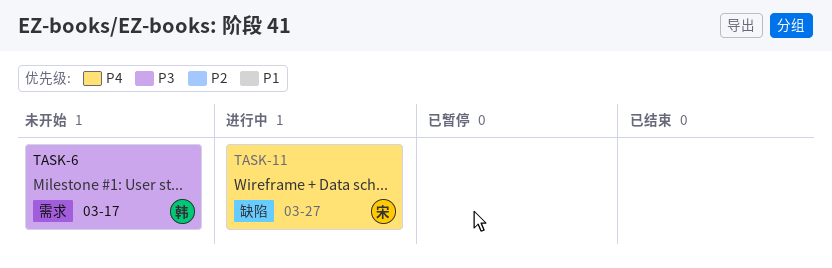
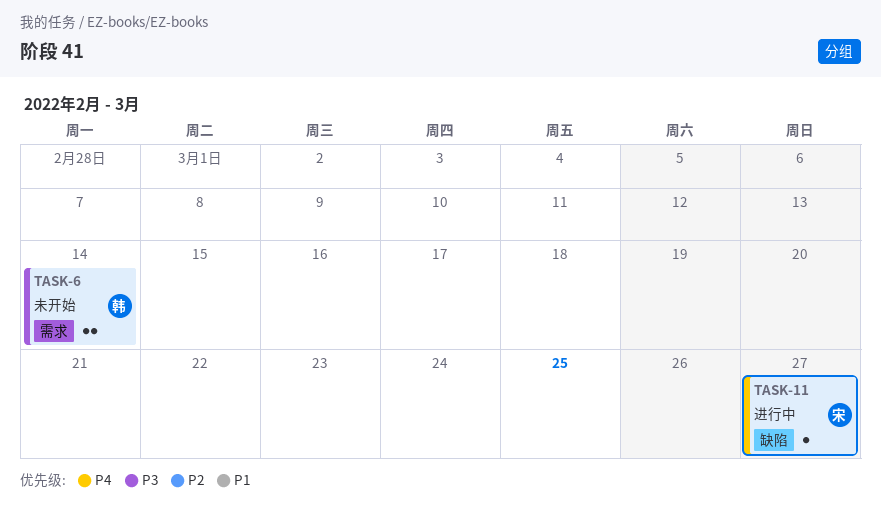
TASK-6, due: Mar 17 -> Mar 14

